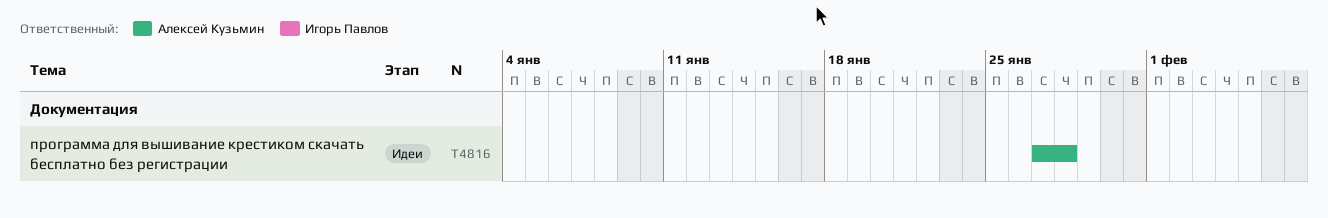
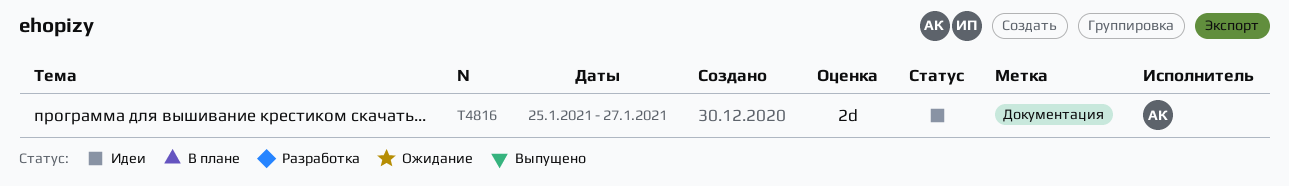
T4816, start: Jan 27 -> Jan 25
T4816, due: Jan 28 -> Jan 27

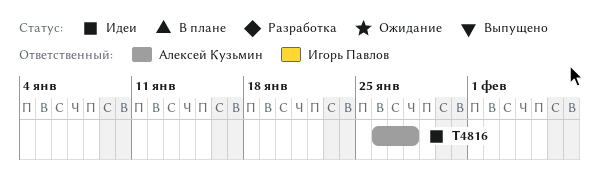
T4816, start: Jan 25 -> Jan 26
T4816, due: Jan 27 -> Jan 28

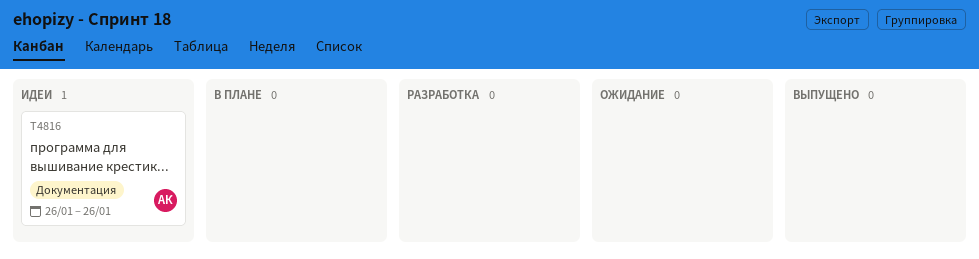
T4816, due: Jan 28 -> Jan 26

